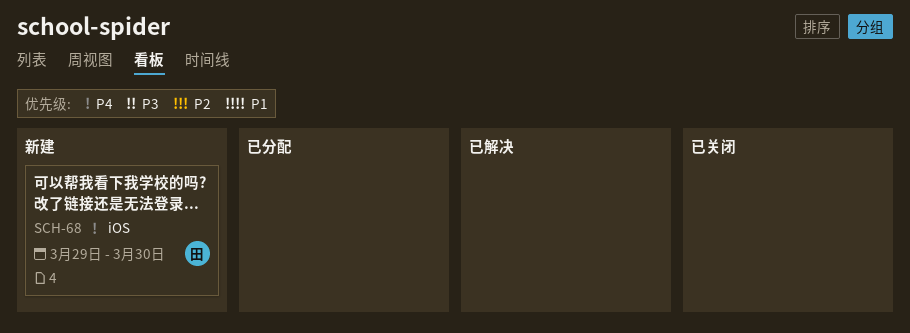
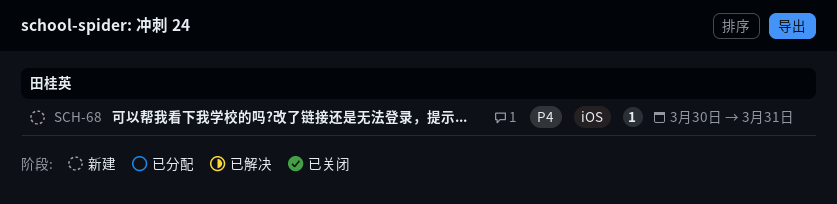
SCH-68, start: Mar 29 -> Mar 30
SCH-68, due: Mar 30 -> Mar 31

